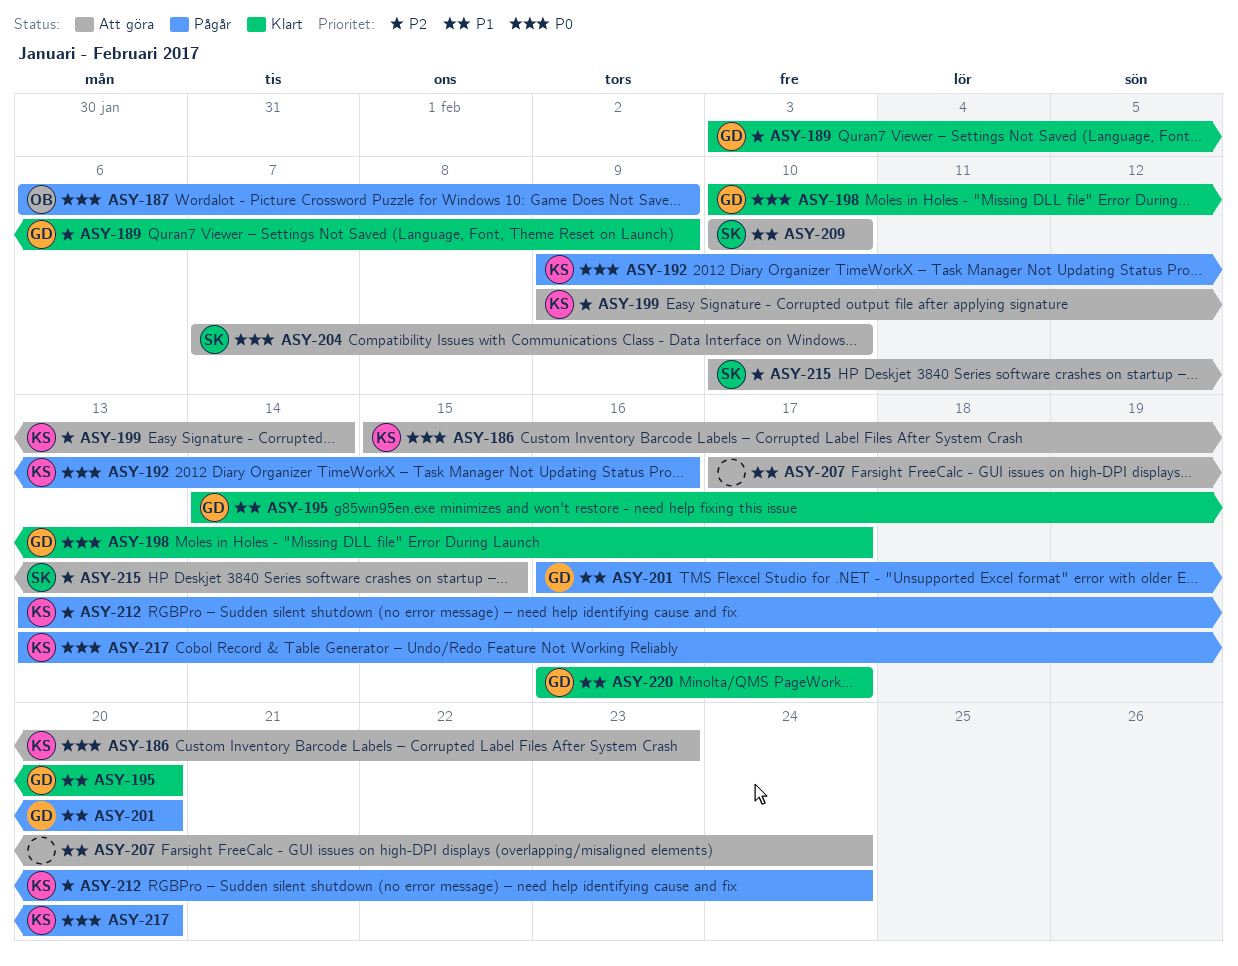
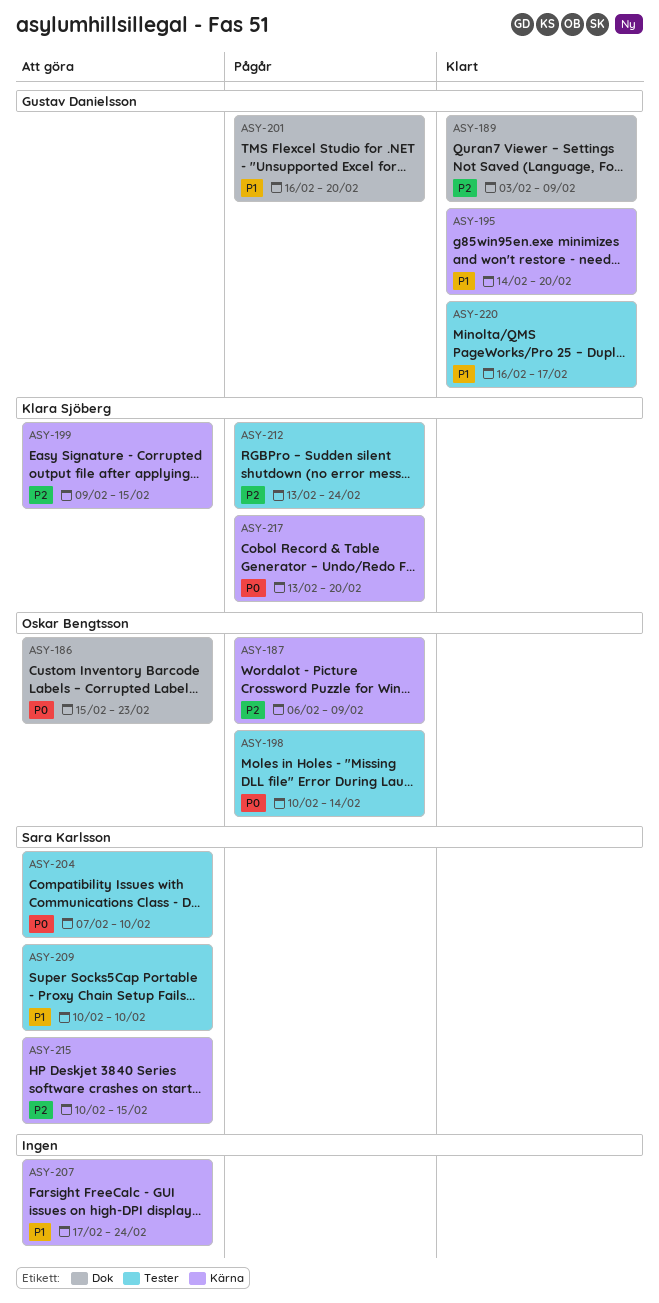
ASY-186, owner: Klara Sjöberg -> Oskar Bengtsson
ASY-187, priority: P0 -> P2
ASY-192: present -> none
ASY-198, status: Klart -> Pågår
ASY-198, owner: Gustav Danielsson -> Oskar Bengtsson
ASY-198, due: Feb 17 -> Feb 14
ASY-199, due: Feb 14 -> Feb 15

